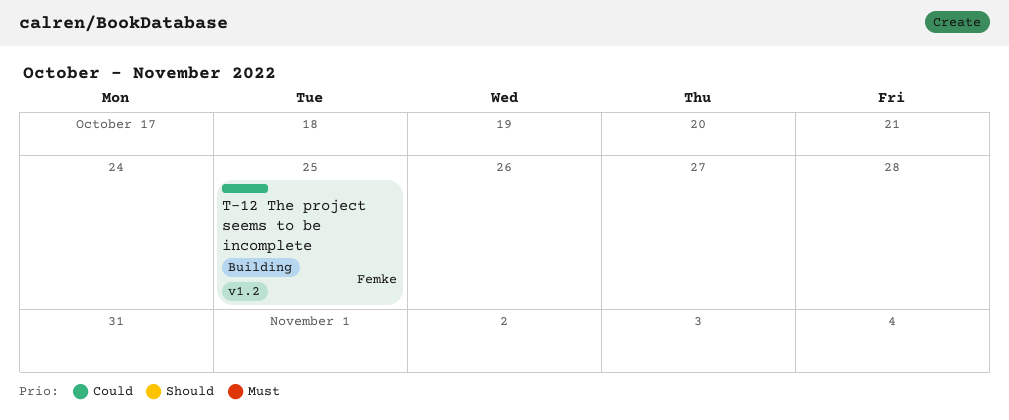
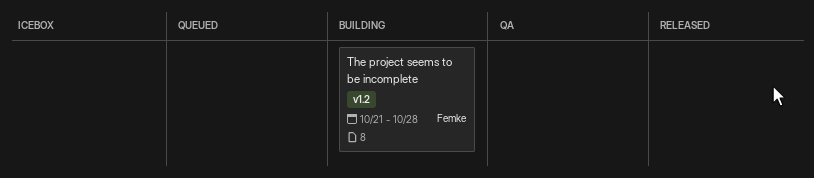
The project seems to be incomplete, due: Oct 25 -> Oct 28

